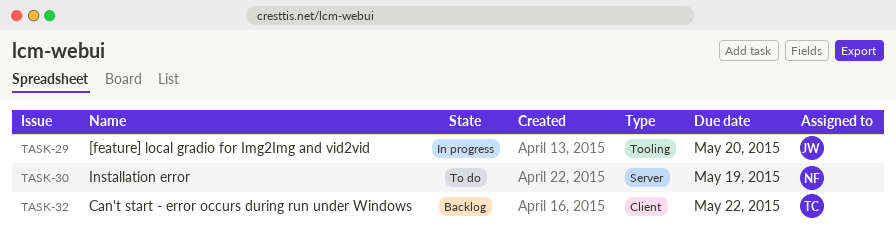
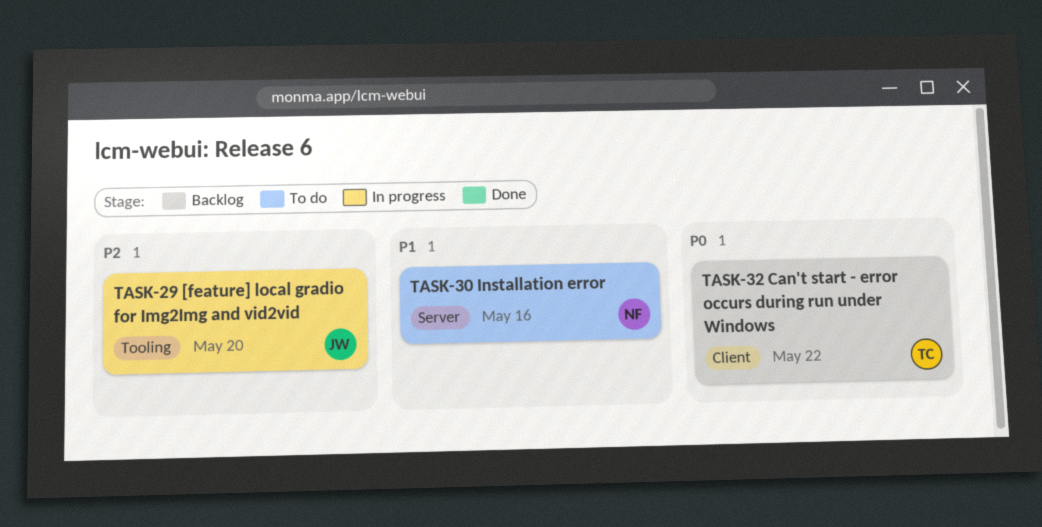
TASK-30, due: May 19 -> May 16

